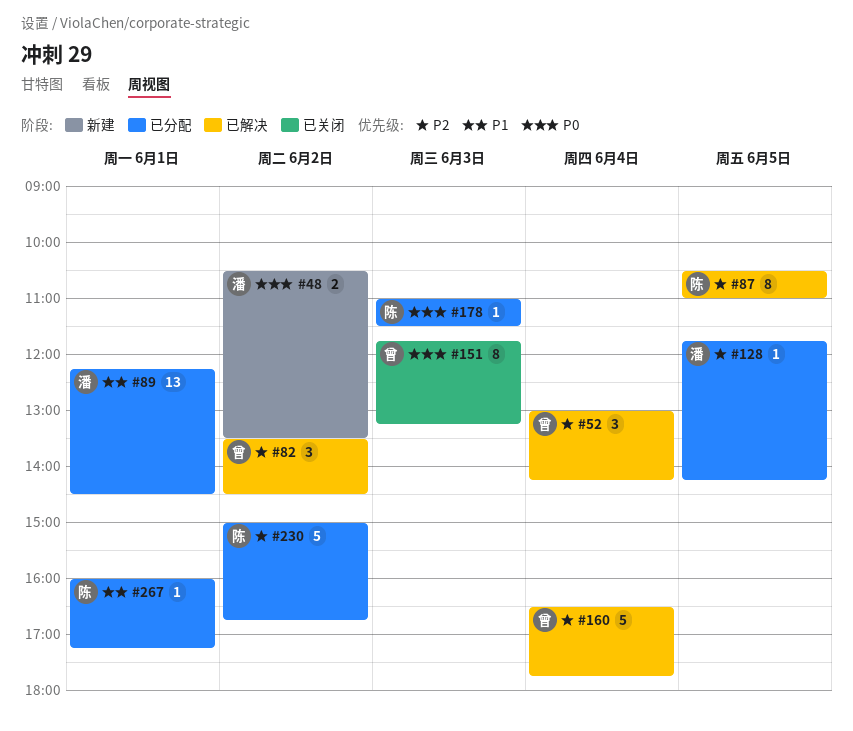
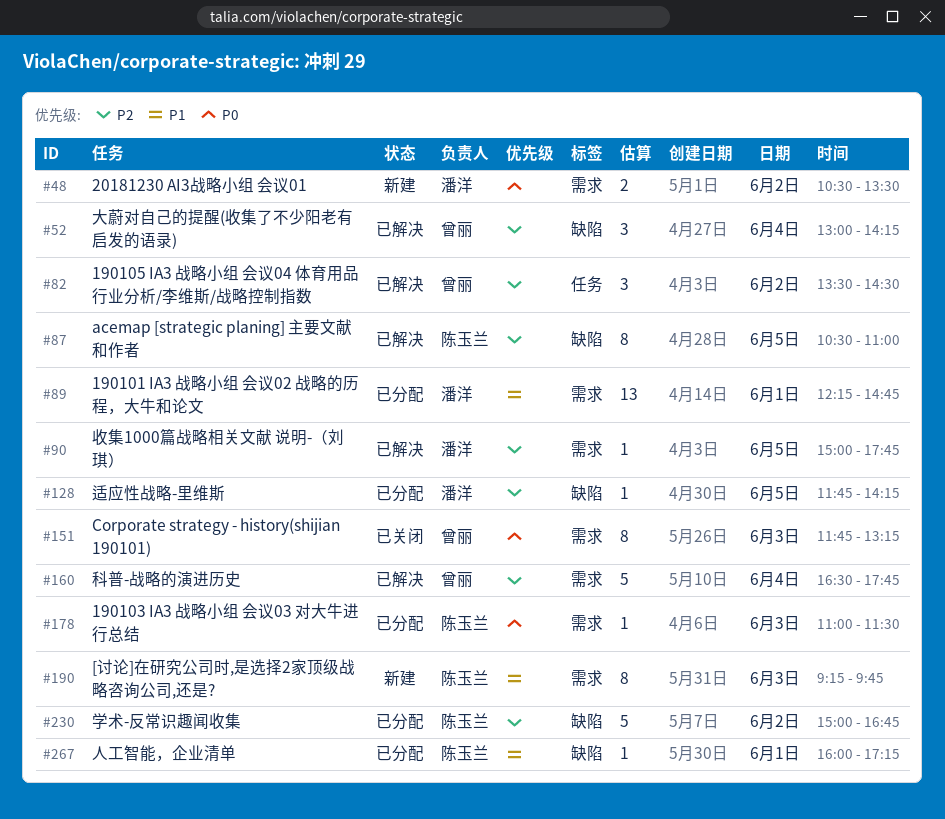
#89, ends: 14:30 -> 14:45
#90: none -> present
#190: none -> present

